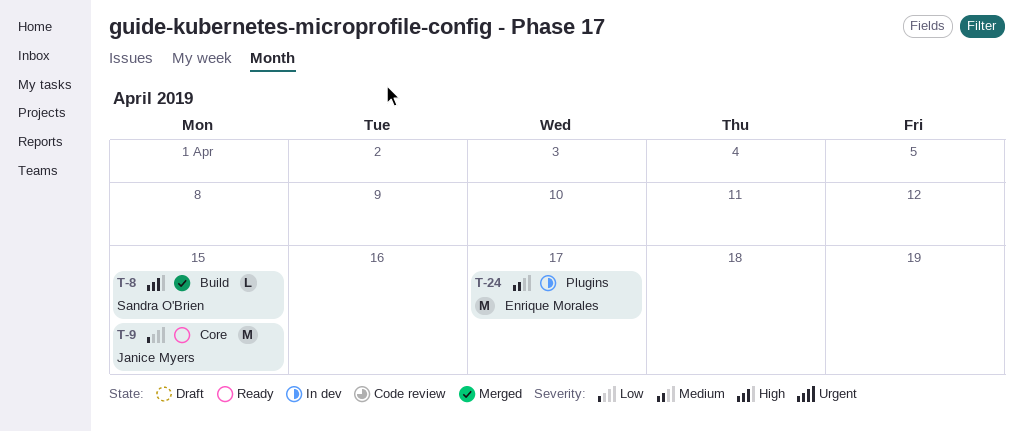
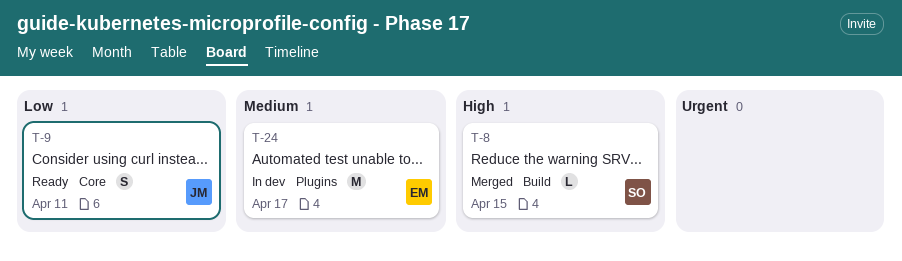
T-9, estimate: M -> S
T-9, due: Apr 15 -> Apr 11

